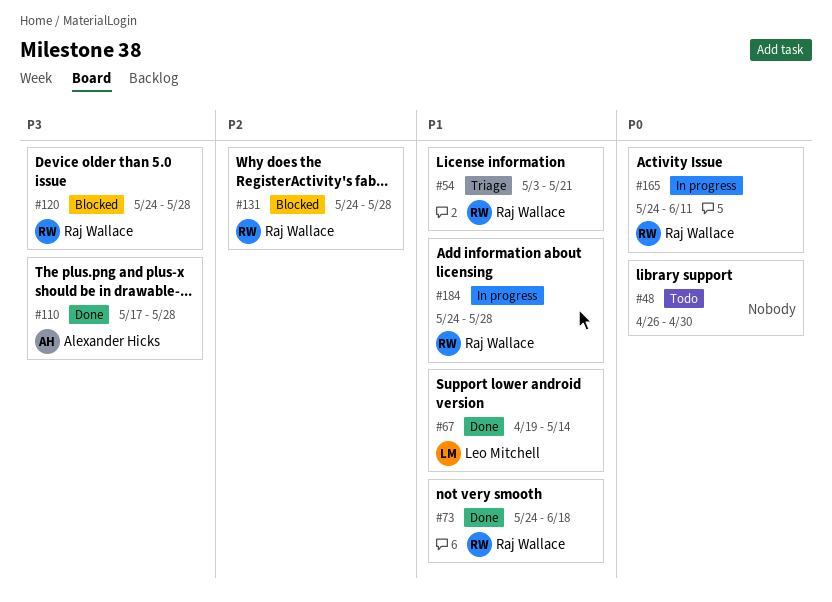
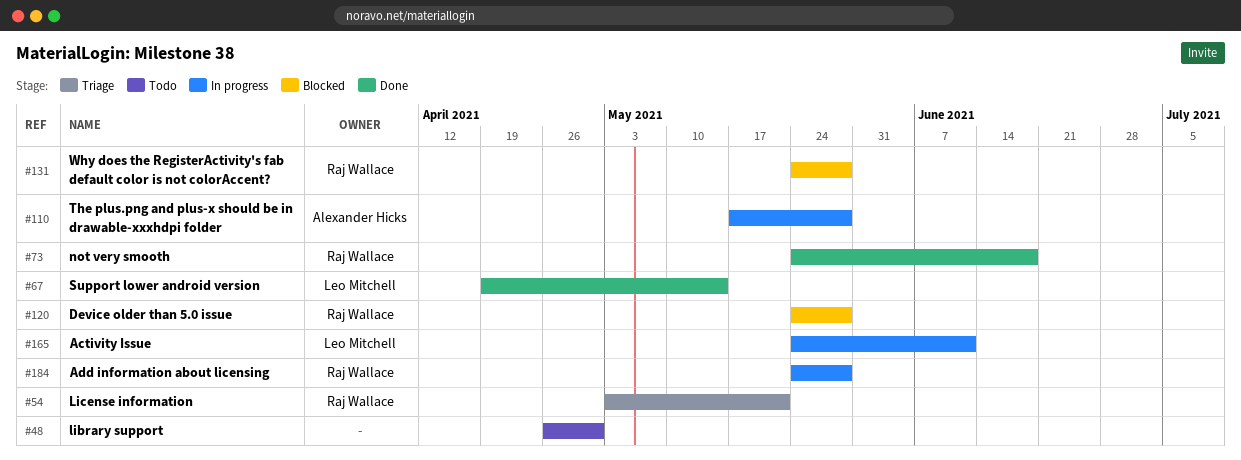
#110, status: Done -> In progress
#165, owner: Raj Wallace -> Leo Mitchell

